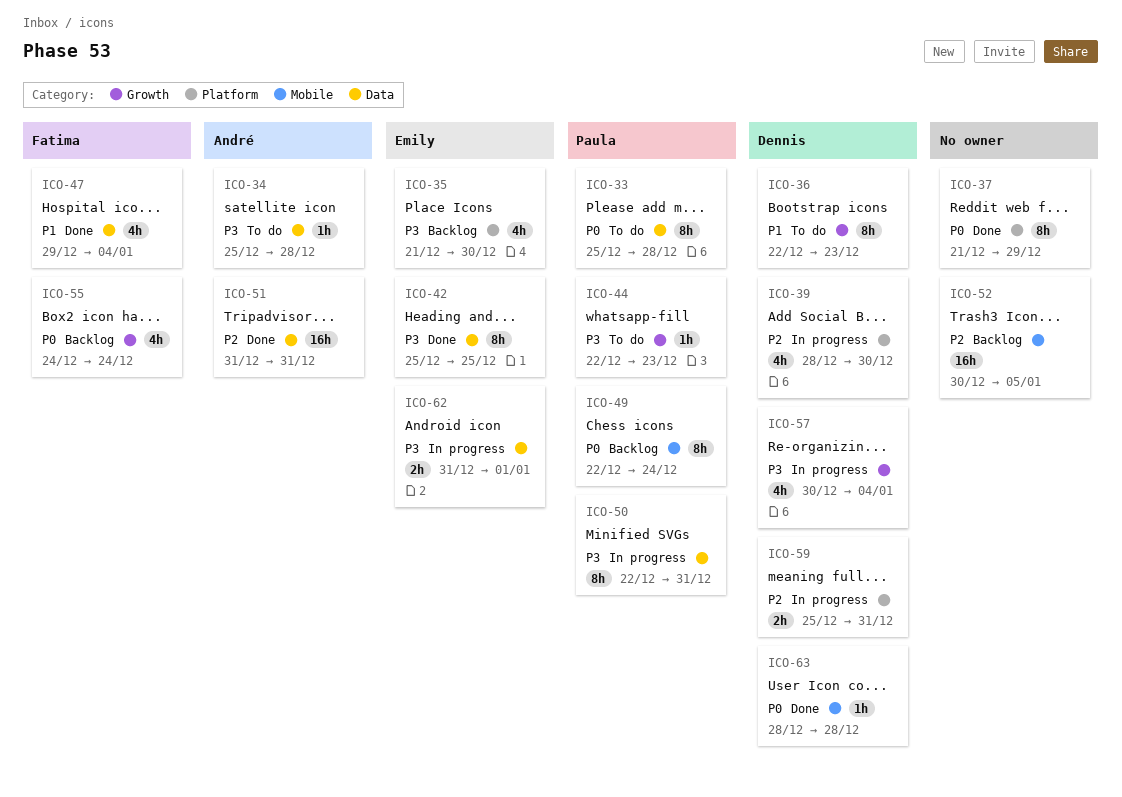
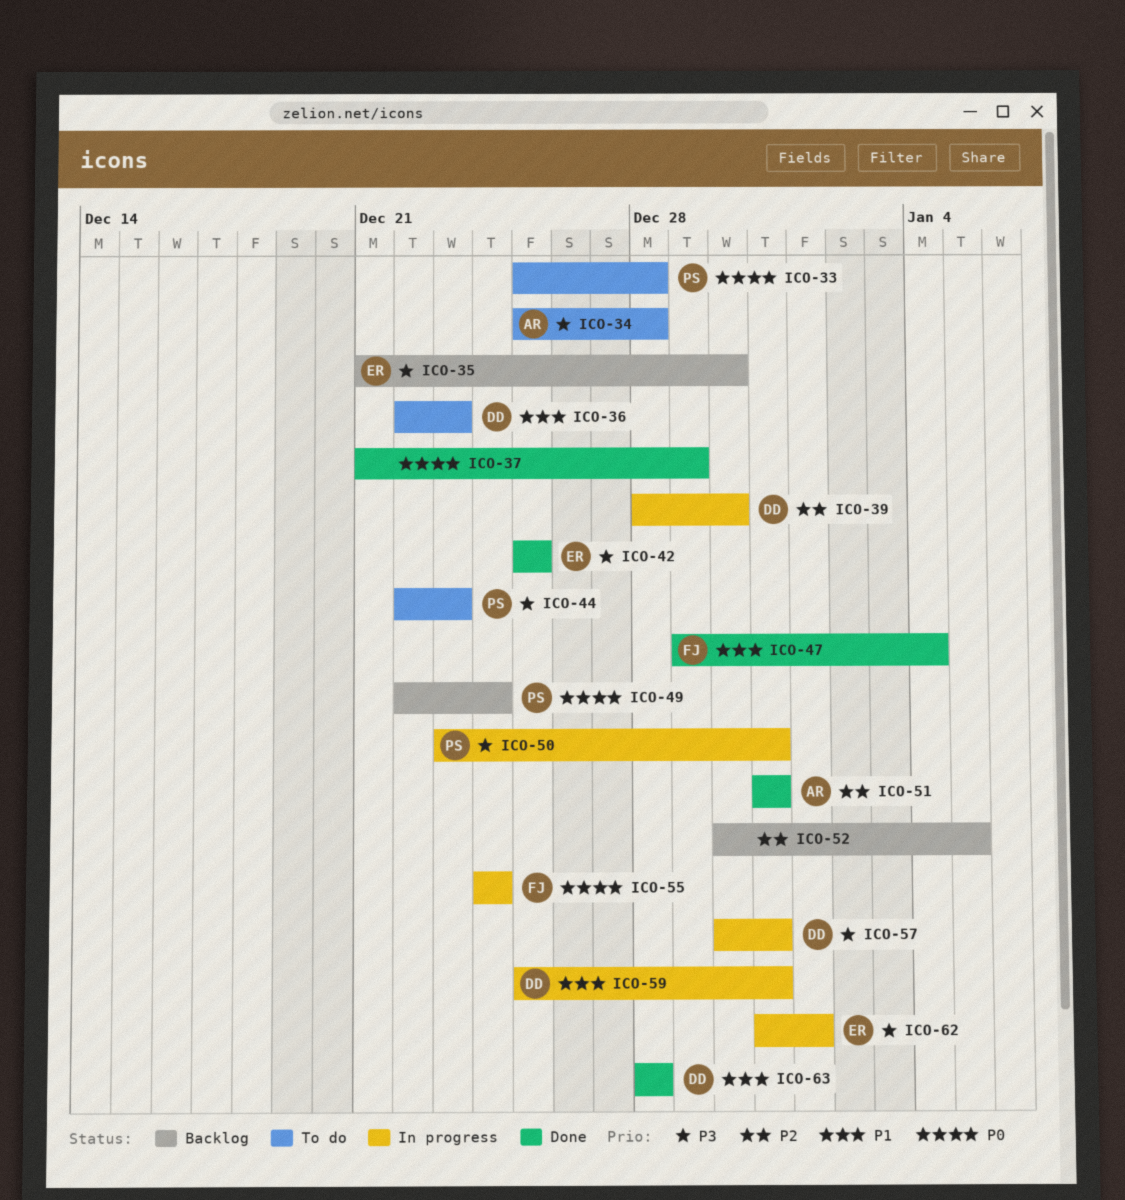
ICO-50, start: Dec 22 -> Dec 23
ICO-55, status: Backlog -> In progress
ICO-57, due: Jan 4 -> Dec 31
ICO-59, priority: P2 -> P1
ICO-63, priority: P0 -> P1

